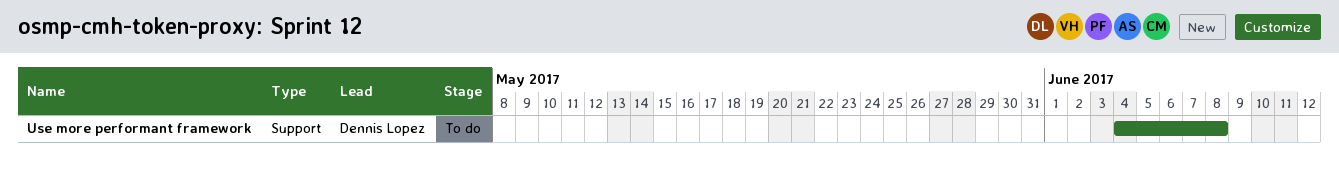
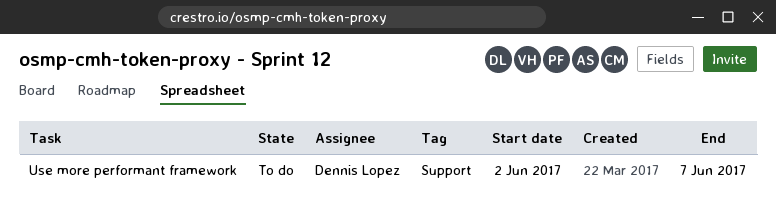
Use more performant framework, start: Jun 4 -> Jun 2
Use more performant framework, due: Jun 8 -> Jun 7

